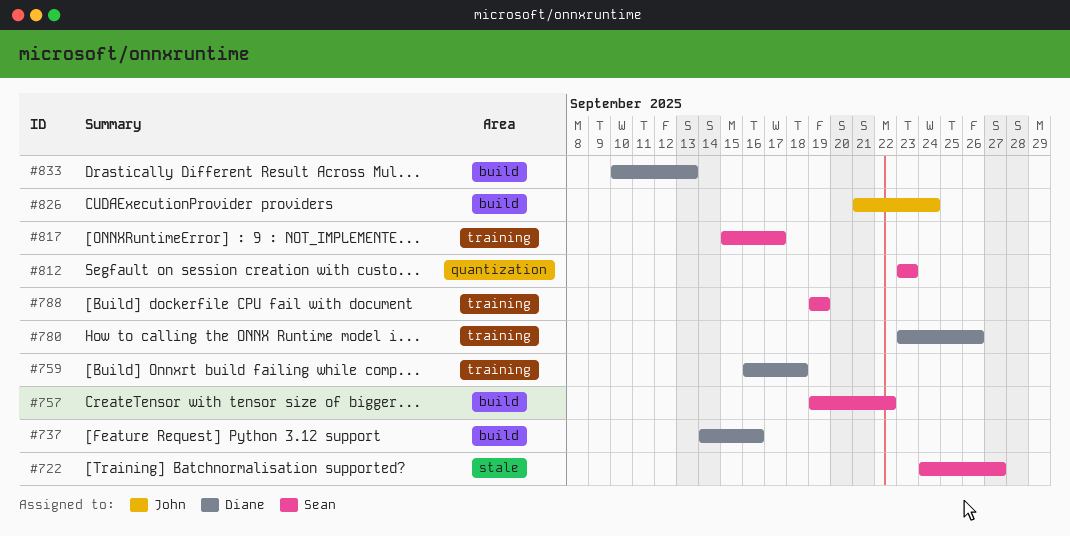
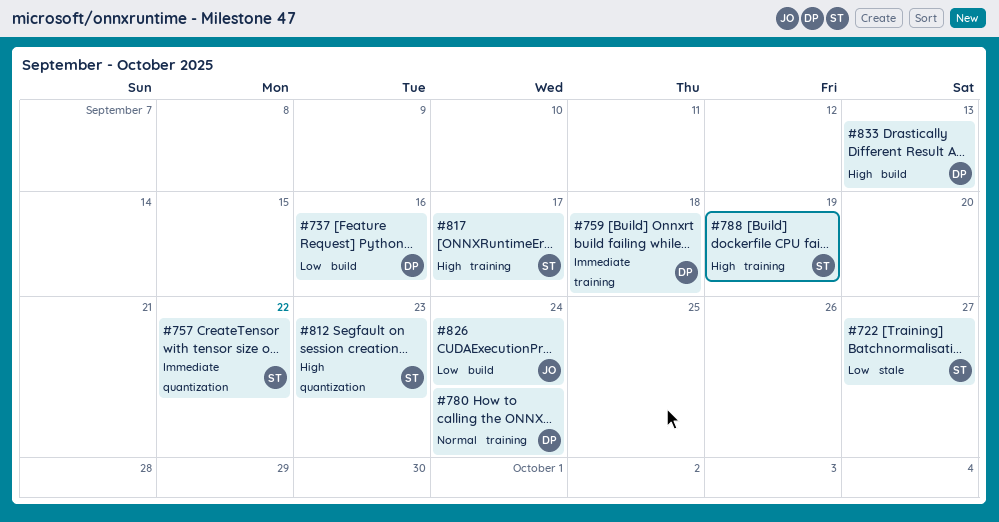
#757, label: build -> quantization
#780, due: Sep 26 -> Sep 24

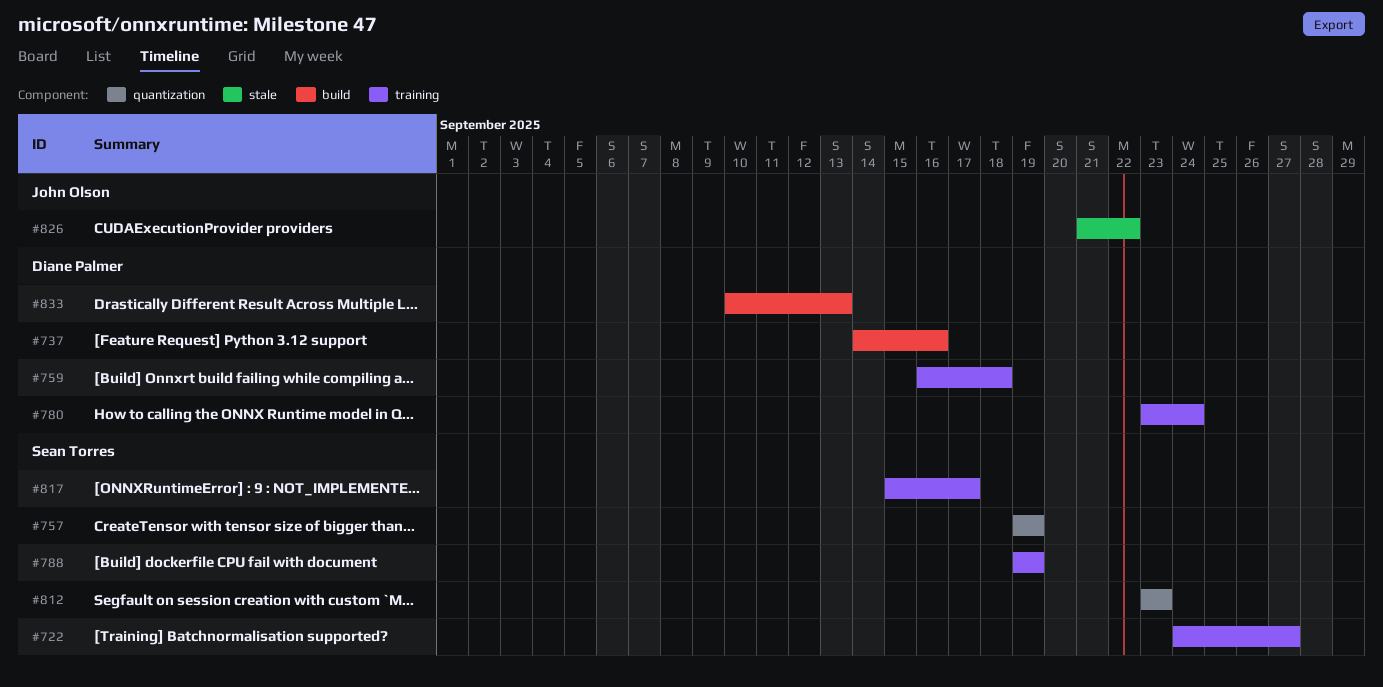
#722, label: stale -> training
#757, due: Sep 22 -> Sep 19
#826, label: build -> stale
#826, due: Sep 24 -> Sep 22

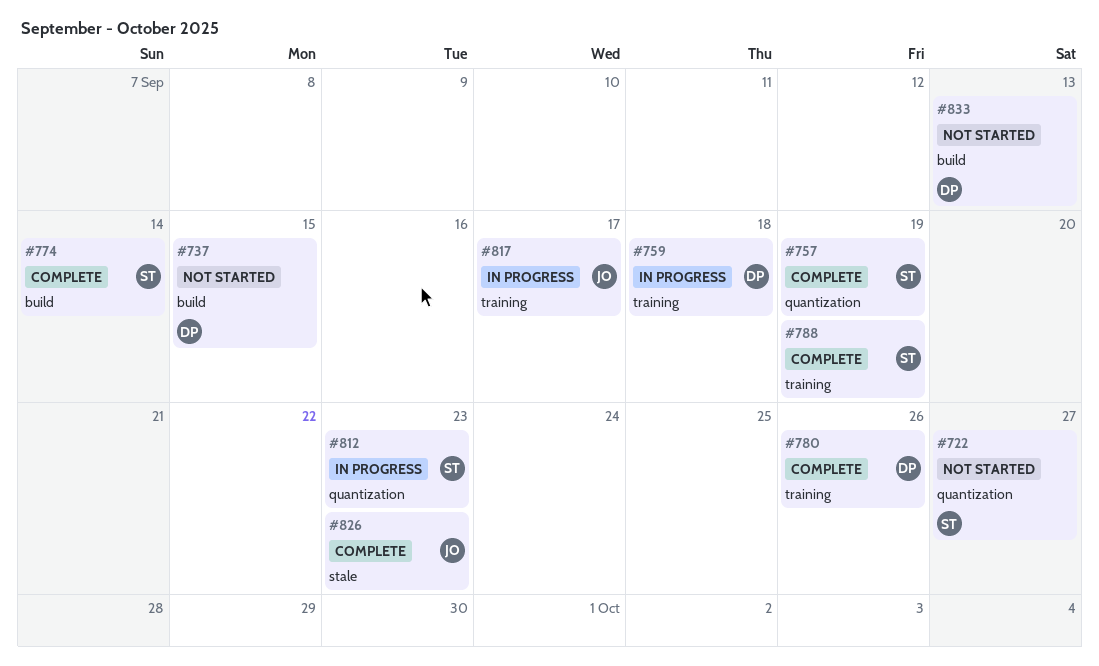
#722, label: training -> quantization
#737, due: Sep 16 -> Sep 15
#774: none -> present
#780, due: Sep 24 -> Sep 26
#817, owner: Sean Torres -> John Olson
#826, due: Sep 22 -> Sep 23

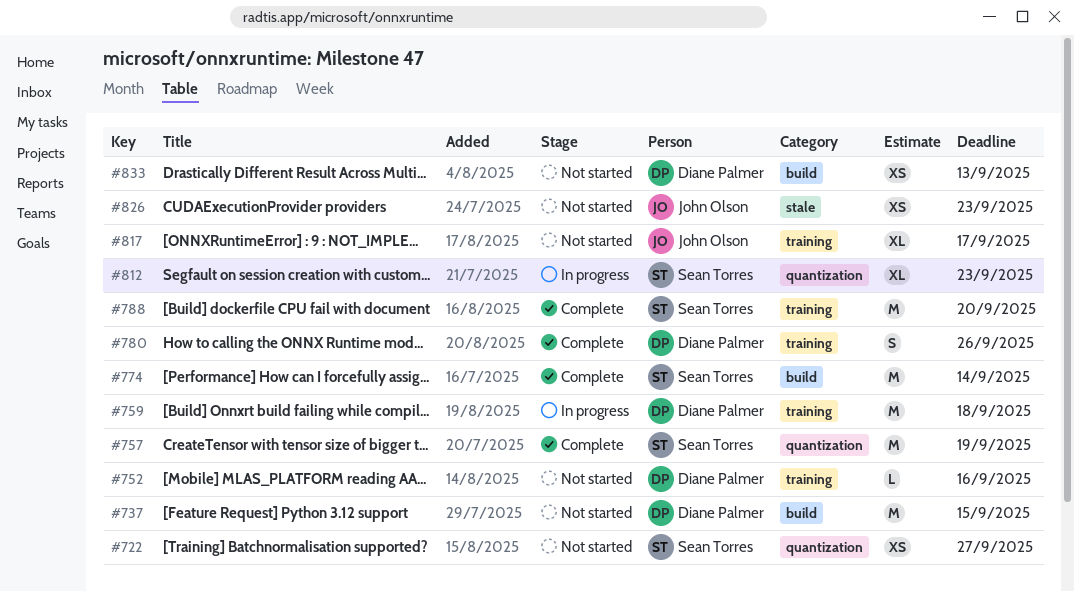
#752: none -> present
#788, due: Sep 19 -> Sep 20
#817, status: In progress -> Not started
#826, status: Complete -> Not started

